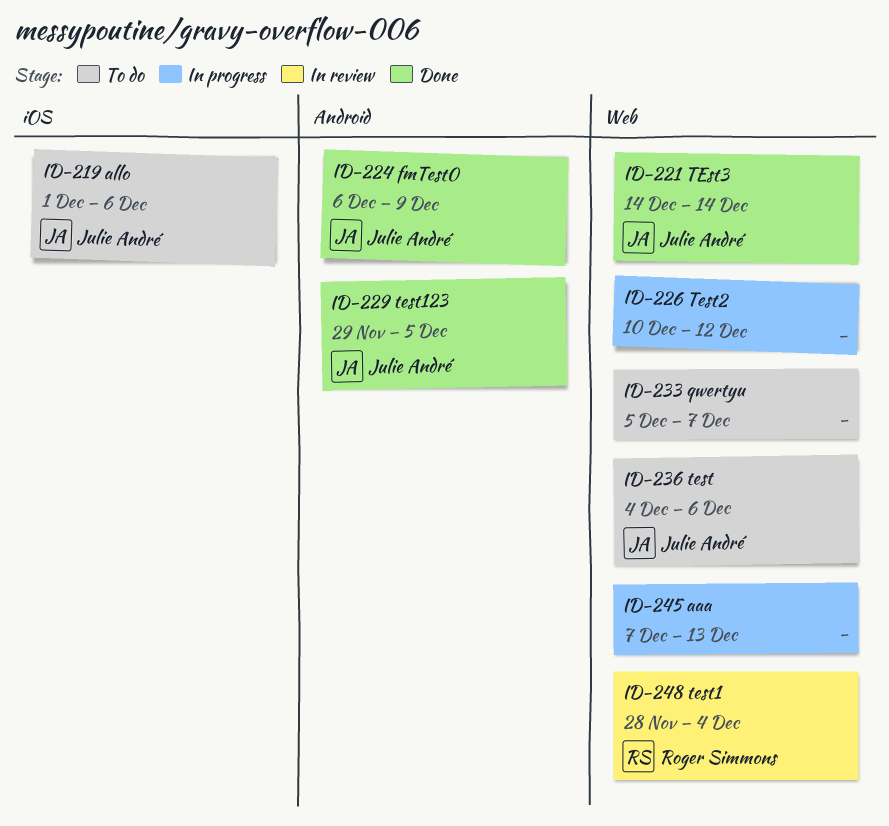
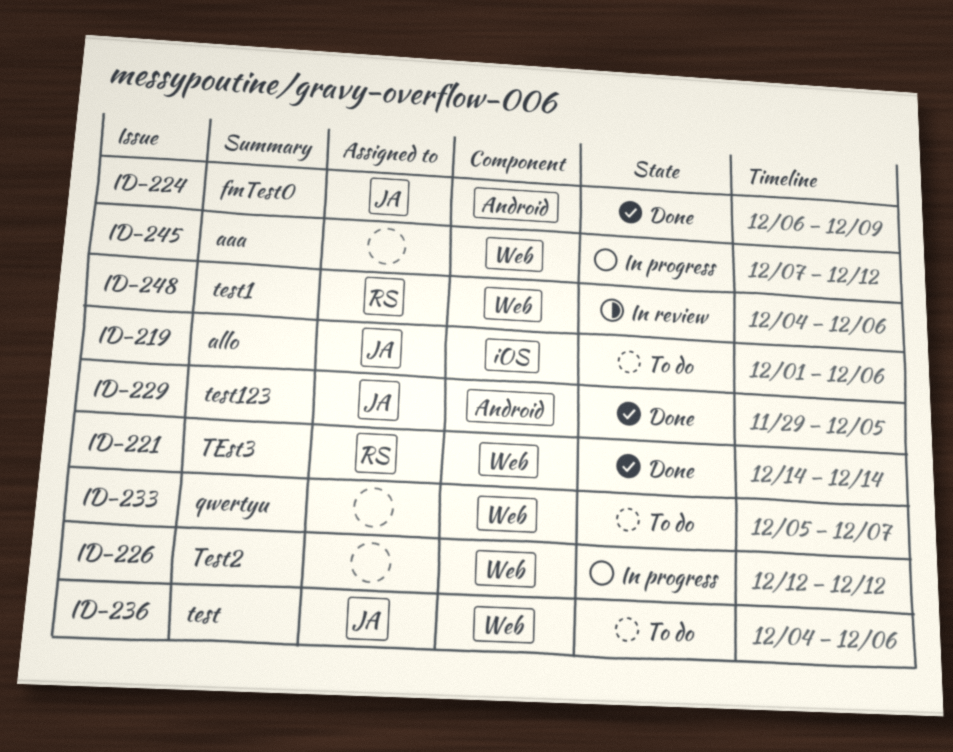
ID-221, owner: Julie André -> Roger Simmons
ID-226, start: Dec 10 -> Dec 12
ID-245, due: Dec 13 -> Dec 12
ID-248, start: Nov 28 -> Dec 4
ID-248, due: Dec 4 -> Dec 6

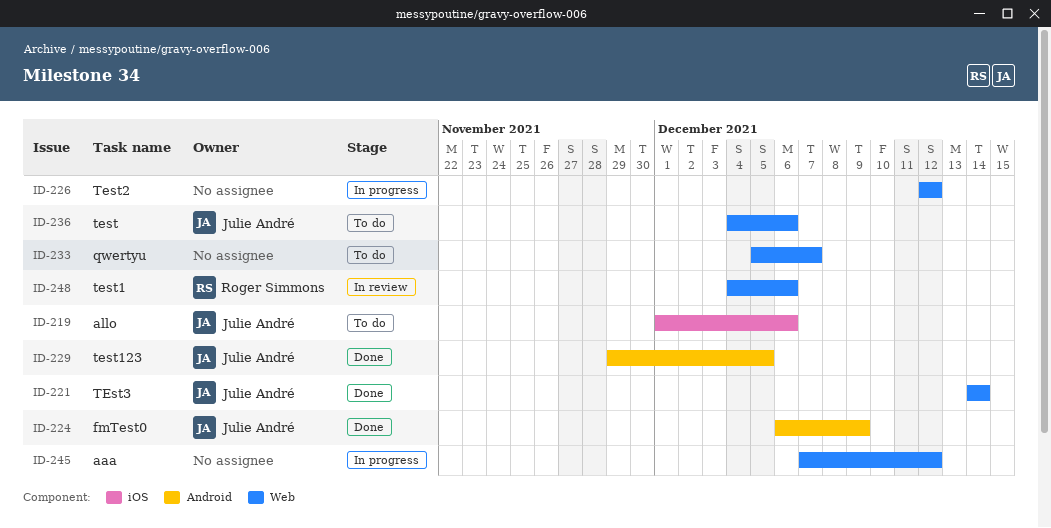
ID-221, owner: Roger Simmons -> Julie André

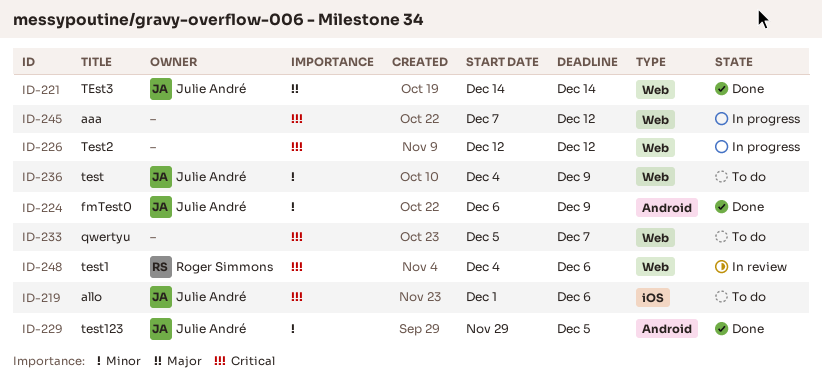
ID-236, due: Dec 6 -> Dec 9

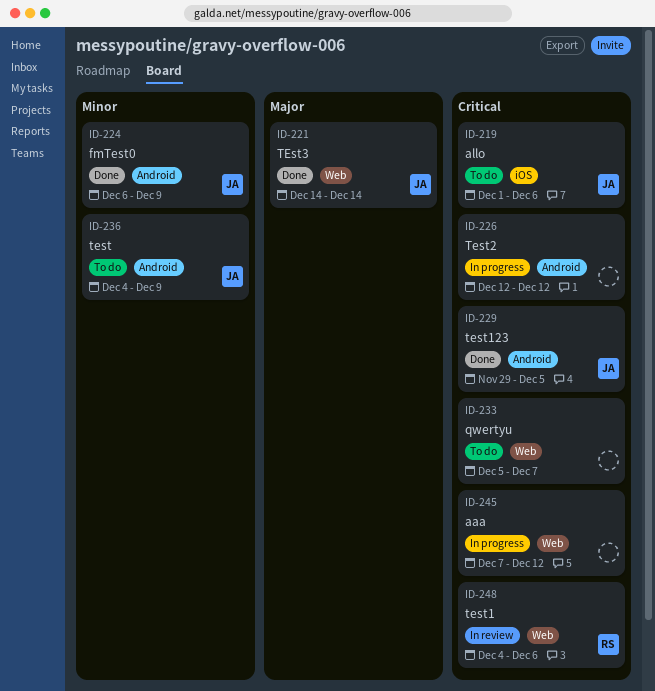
ID-226, label: Web -> Android
ID-229, priority: Minor -> Critical
ID-236, label: Web -> Android

